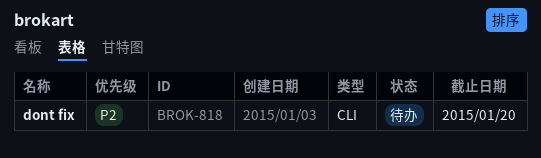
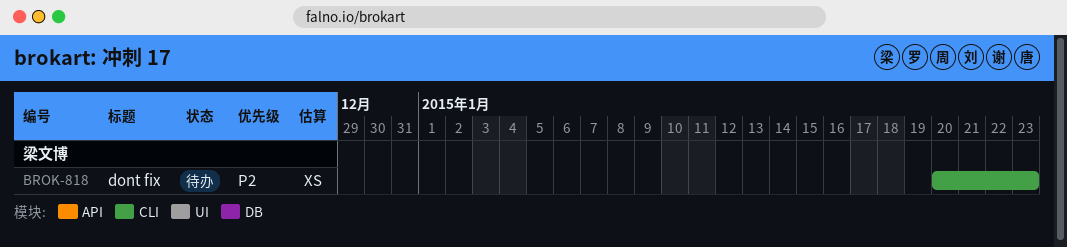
BROK-818, due: Jan 20 -> Jan 23

